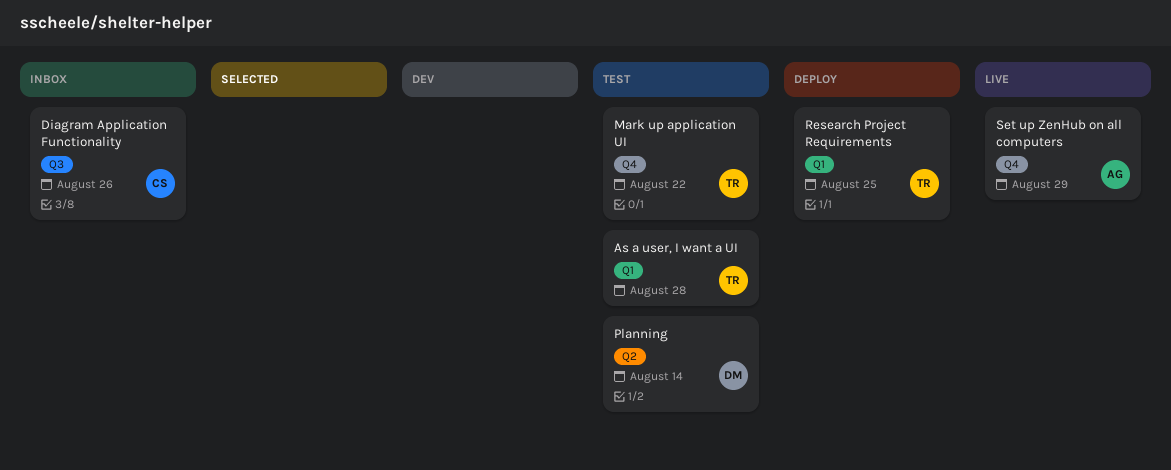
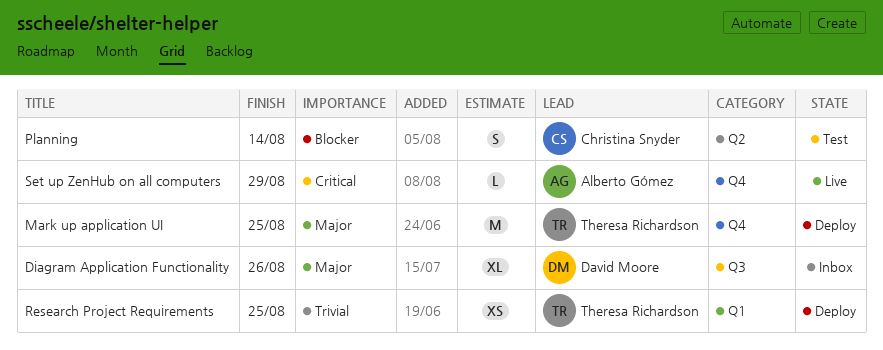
As a user, I want a UI: present -> none
Diagram Application Functionality, owner: Christina Snyder -> David Moore
Mark up application UI, status: Test -> Deploy
Mark up application UI, due: Aug 22 -> Aug 25
Planning, owner: David Moore -> Christina Snyder

